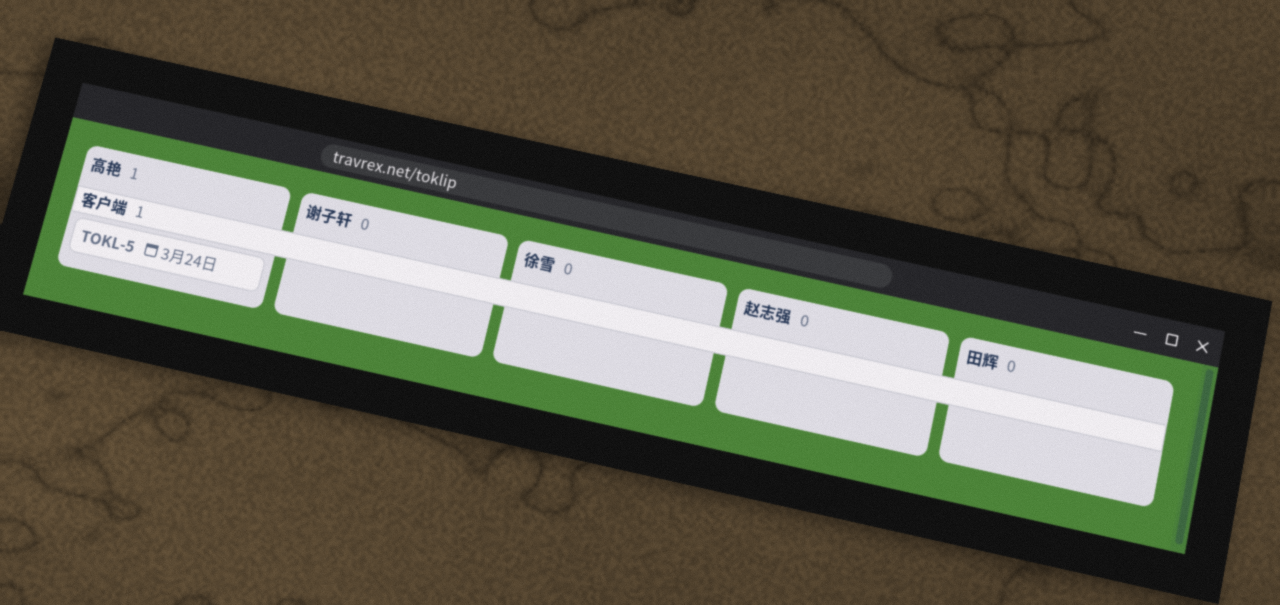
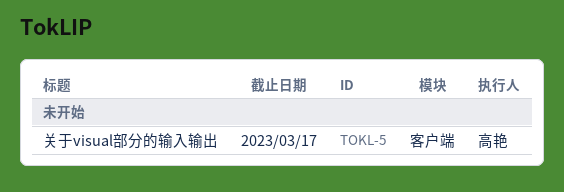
TOKL-5, due: Mar 24 -> Mar 17

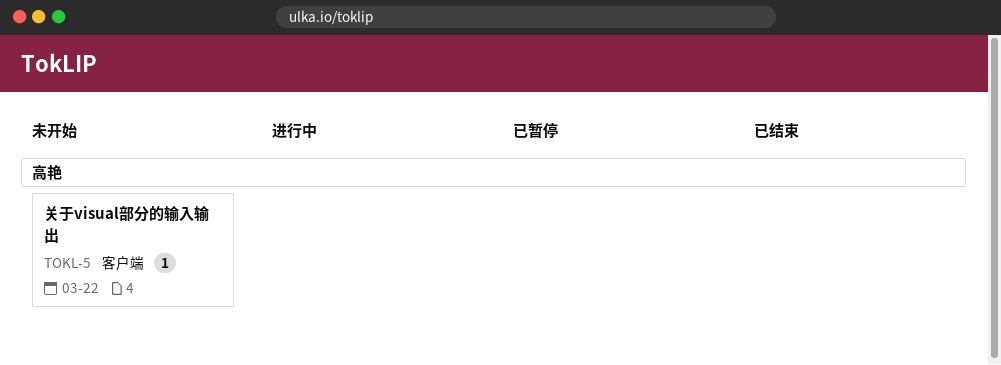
TOKL-5, due: Mar 17 -> Mar 22

